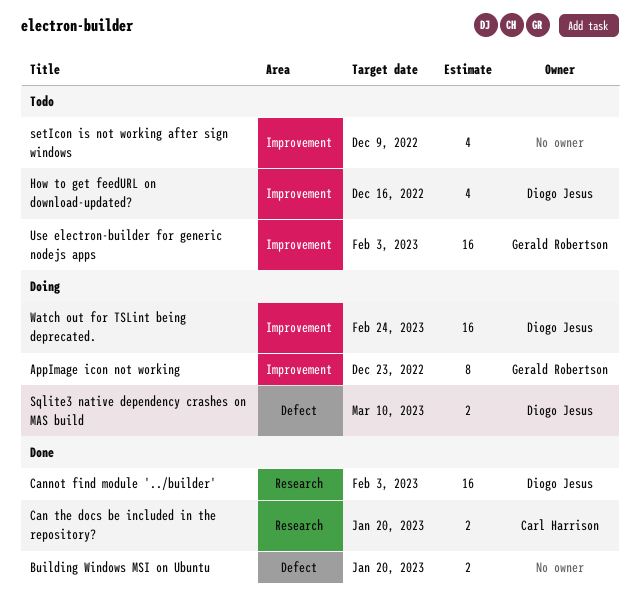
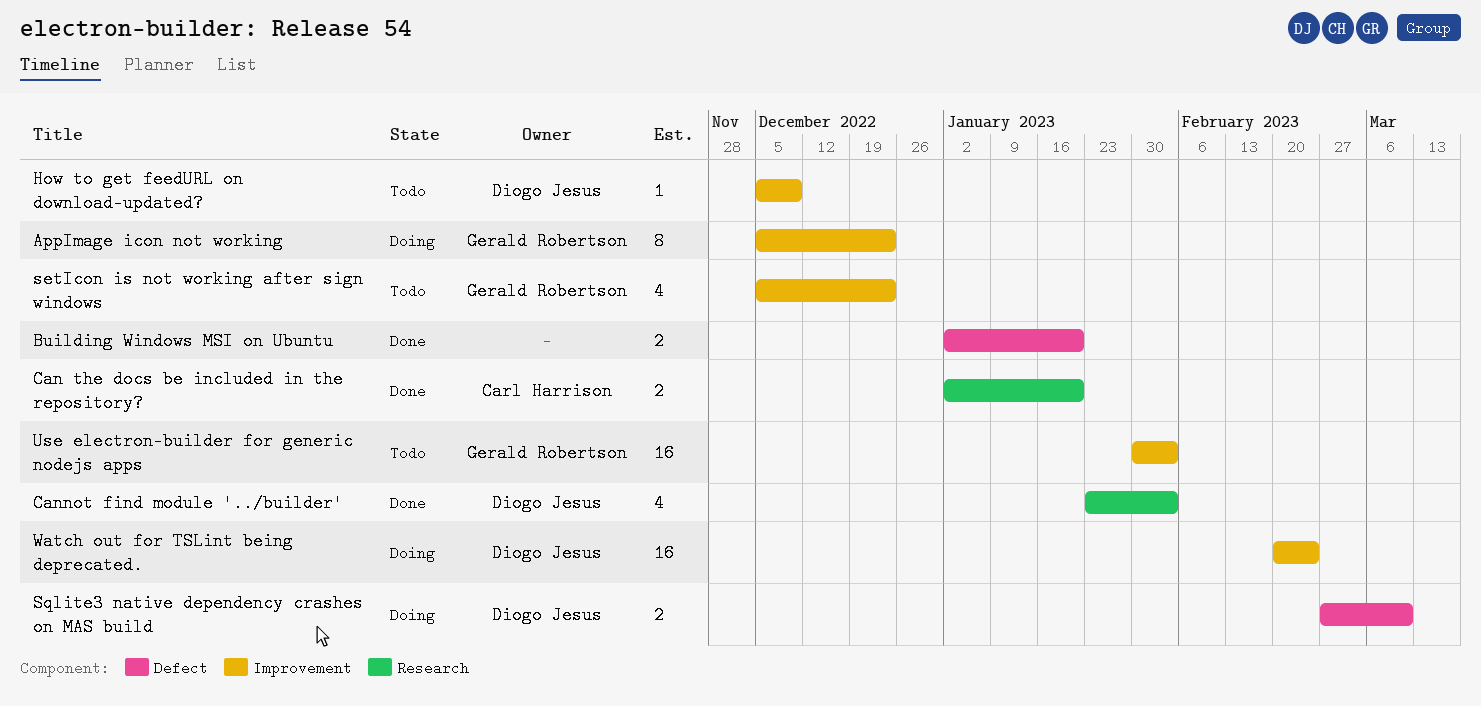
Cannot find module '../builder', estimate: 16 -> 4
How to get feedURL on download-updated?, estimate: 4 -> 1
How to get feedURL on download-updated?, due: Dec 16 -> Dec 9
setIcon is not working after sign windows, owner: none -> Gerald Robertson
setIcon is not working after sign windows, due: Dec 9 -> Dec 23

